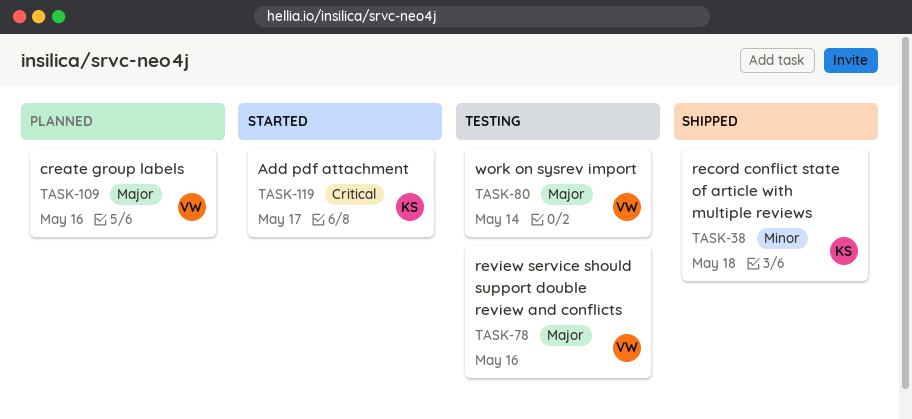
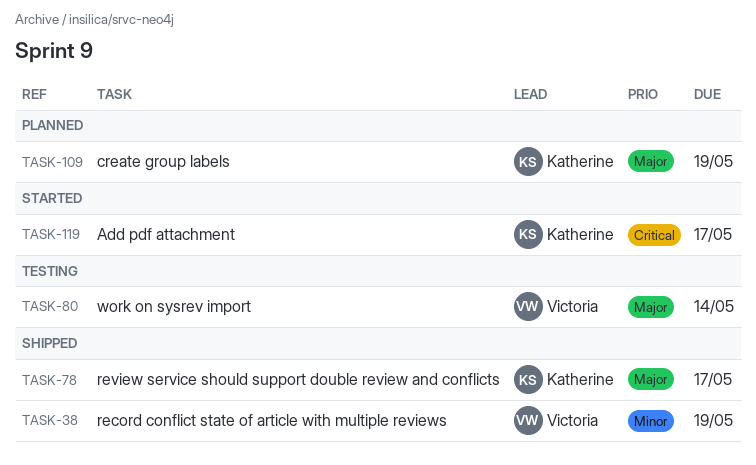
TASK-38, owner: Katherine -> Victoria
TASK-38, due: May 18 -> May 19
TASK-78, status: Testing -> Shipped
TASK-78, owner: Victoria -> Katherine
TASK-78, due: May 16 -> May 17
TASK-109, owner: Victoria -> Katherine
TASK-109, due: May 16 -> May 19

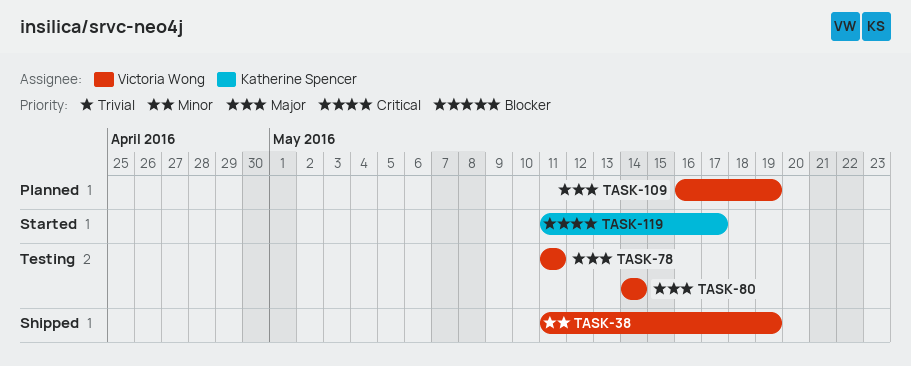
TASK-78, status: Shipped -> Testing
TASK-78, owner: Katherine Spencer -> Victoria Wong
TASK-78, due: May 17 -> May 11
TASK-109, owner: Katherine Spencer -> Victoria Wong

